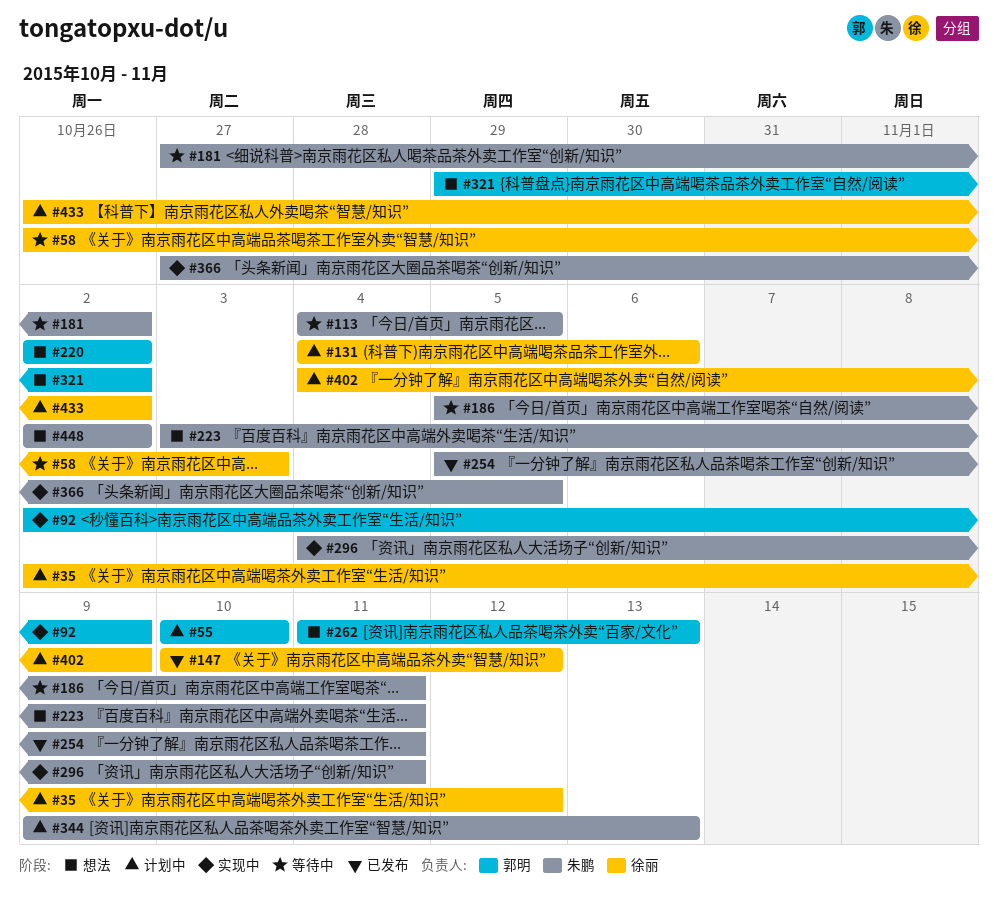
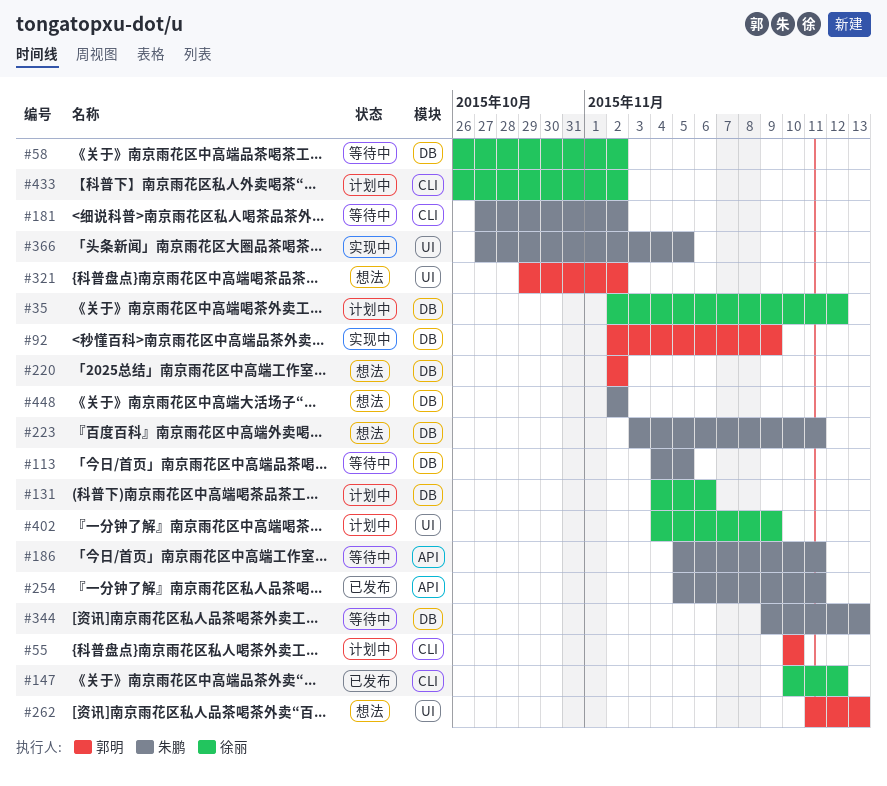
#58, due: Nov 3 -> Nov 2
#296: present -> none
#344, status: 计划中 -> 等待中

